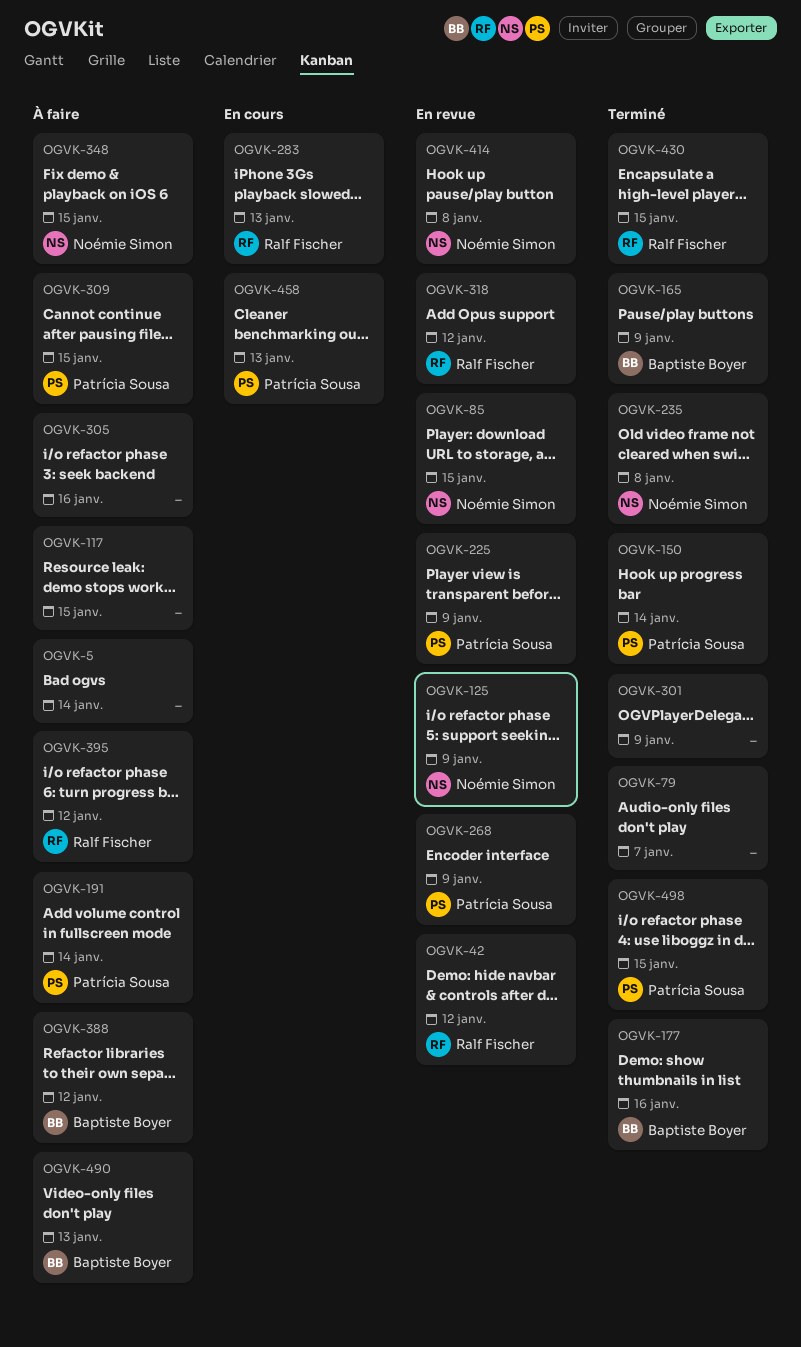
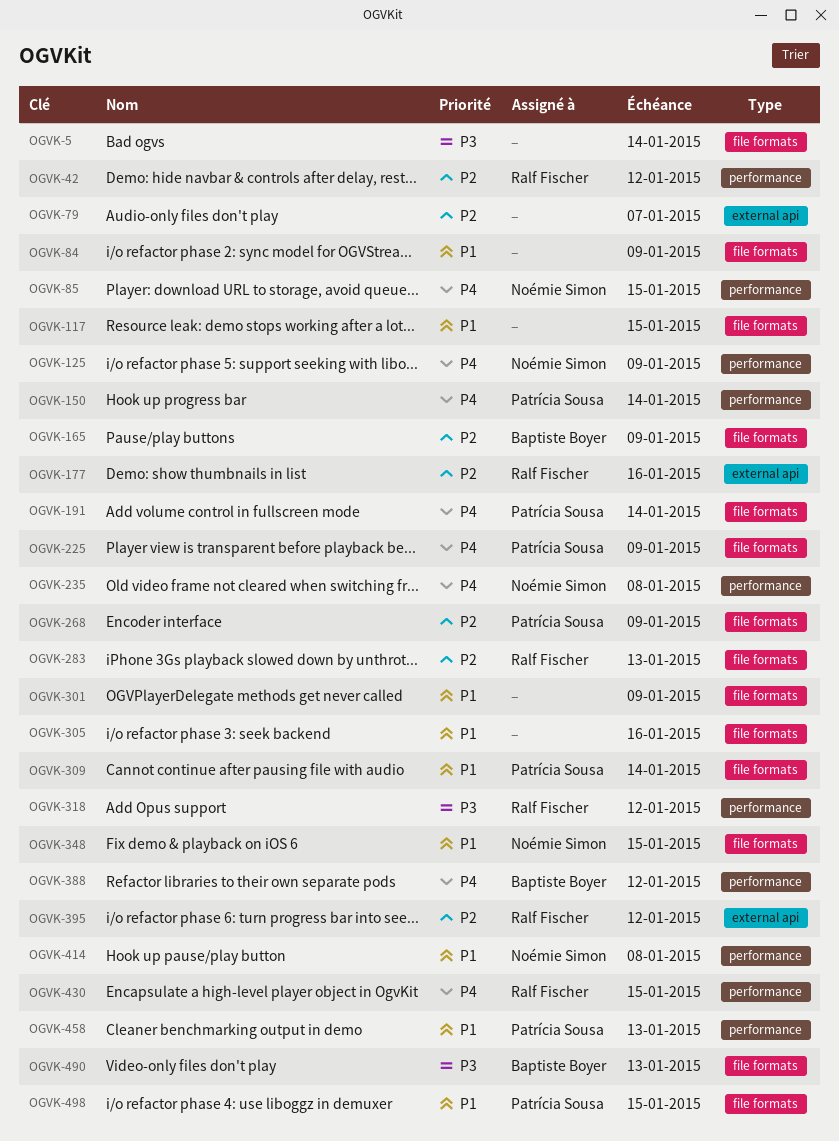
OGVK-84: none -> present
OGVK-177, owner: Baptiste Boyer -> Ralf Fischer
OGVK-309, due: Jan 15 -> Jan 14

